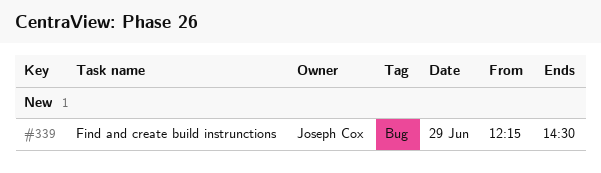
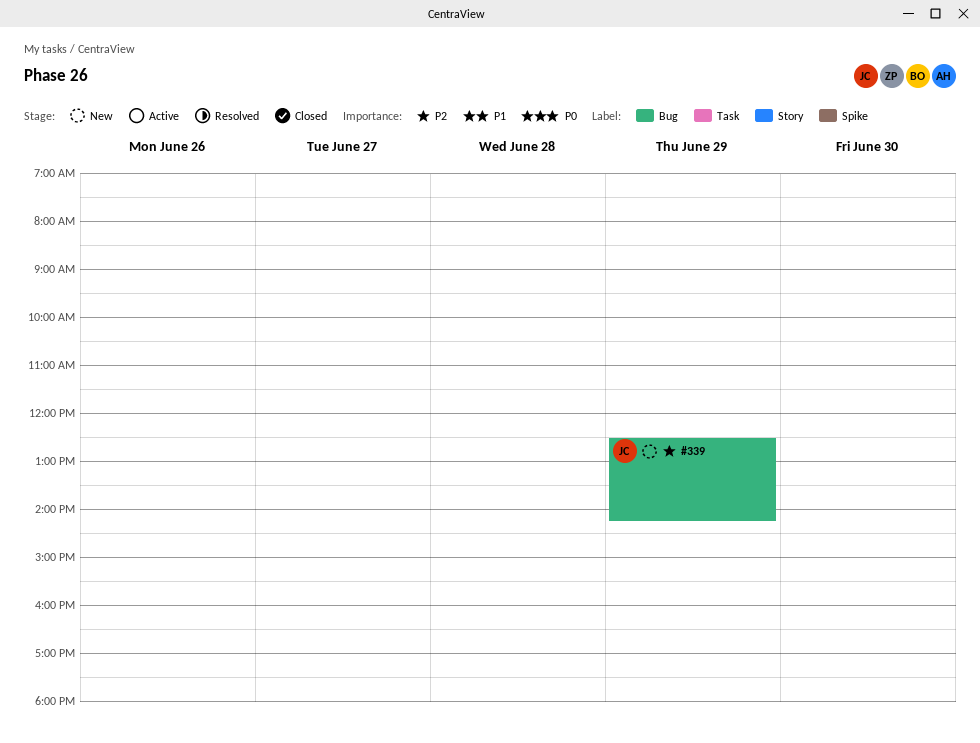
#339, begins: 12:15 -> 12:30
#339, ends: 14:30 -> 14:15

